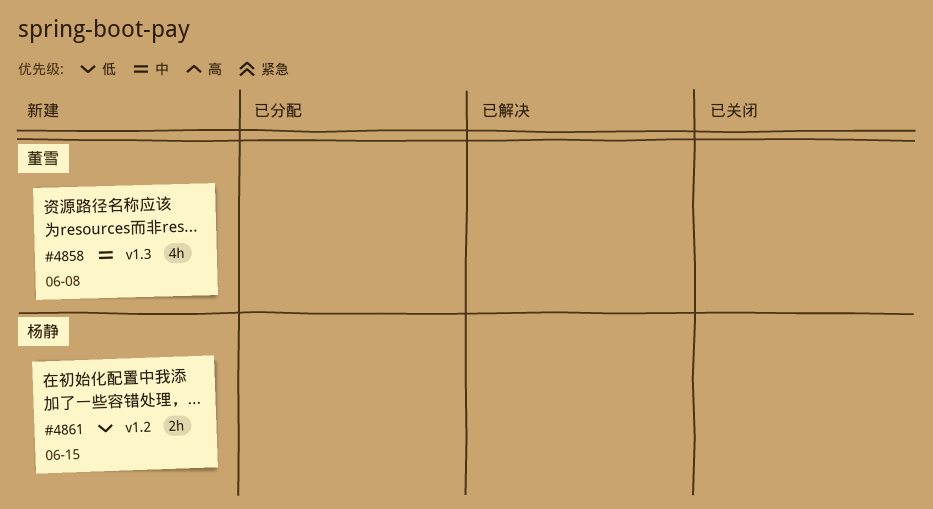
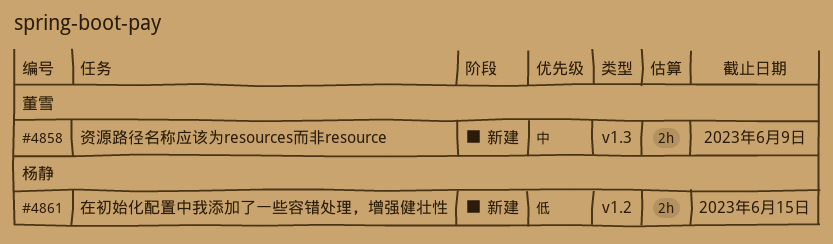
#4858, estimate: 4h -> 2h
#4858, due: Jun 8 -> Jun 9

